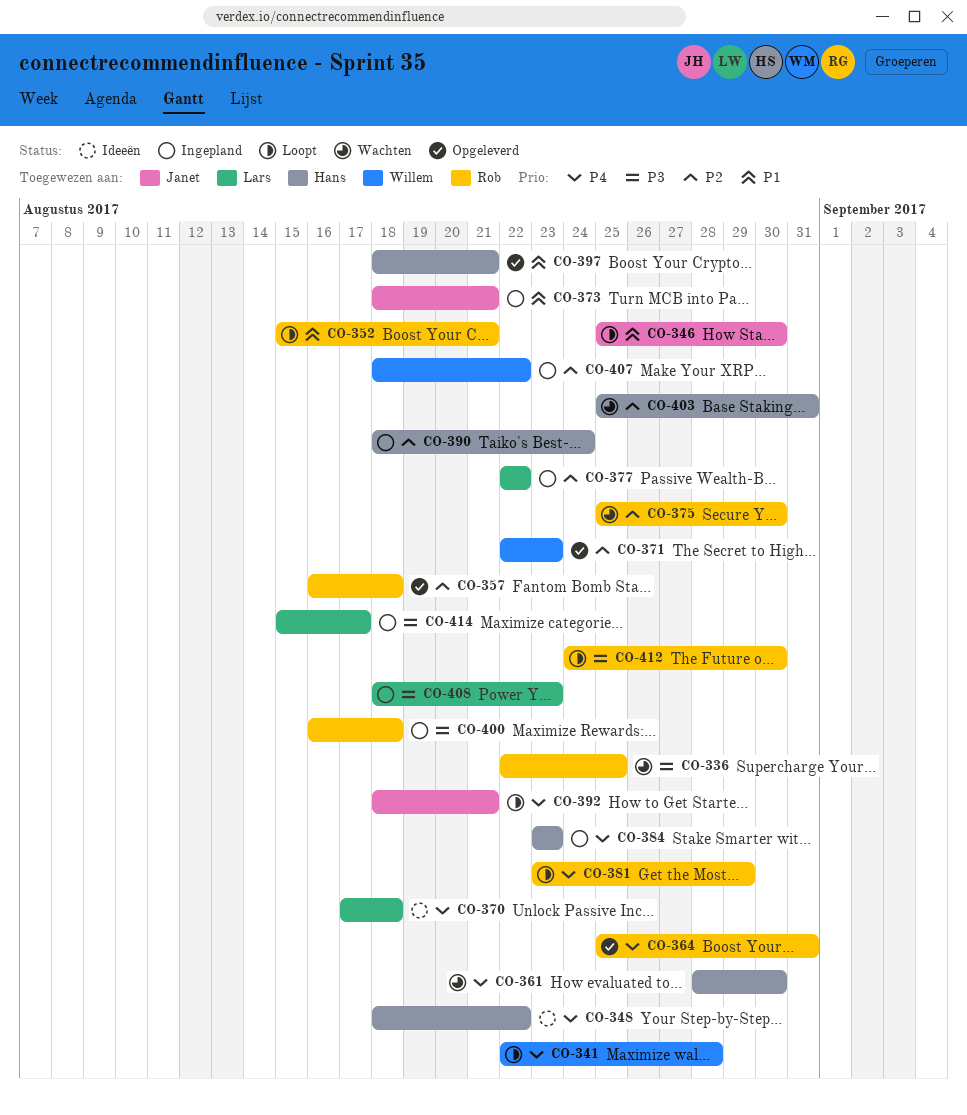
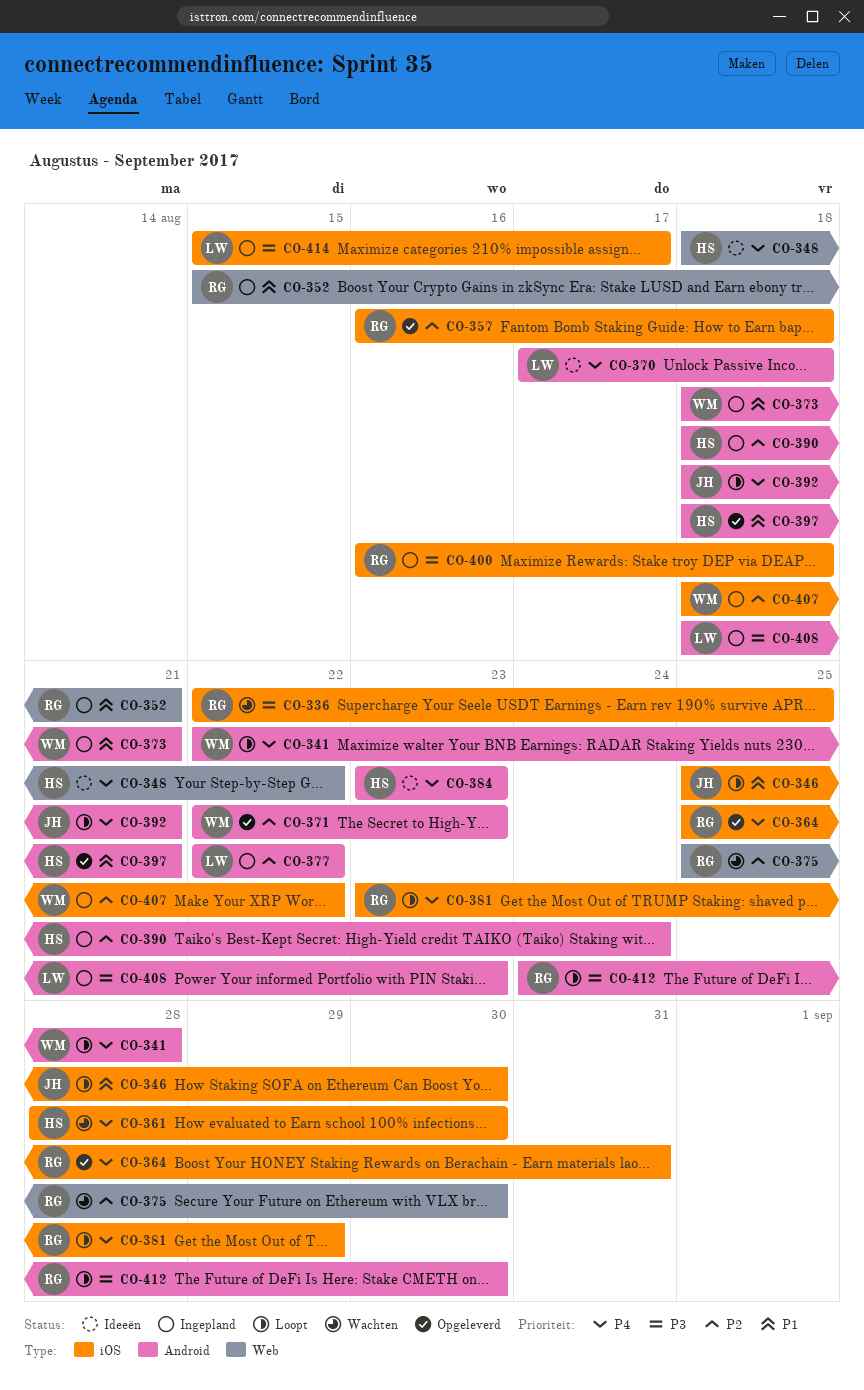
CO-352, status: Loopt -> Ingepland
CO-373, owner: Janet -> Willem
CO-384, status: Ingepland -> Ideeën
CO-403: present -> none

